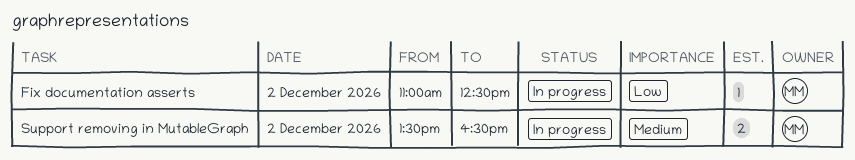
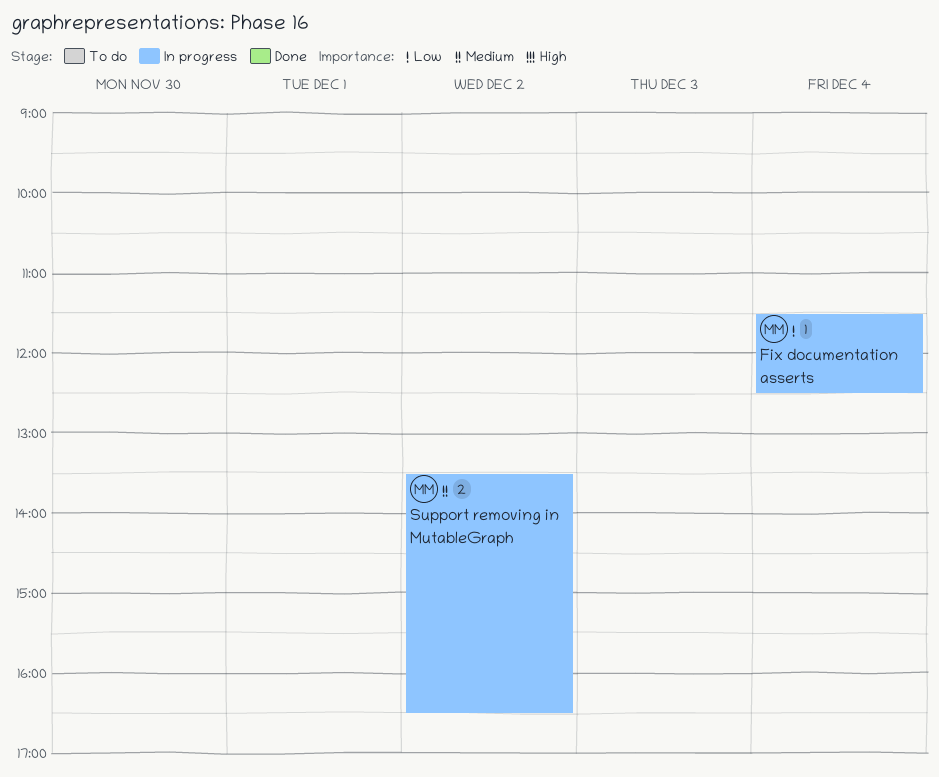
Fix documentation asserts, day: Dec 2 -> Dec 4
Fix documentation asserts, begins: 11:00 -> 11:30

